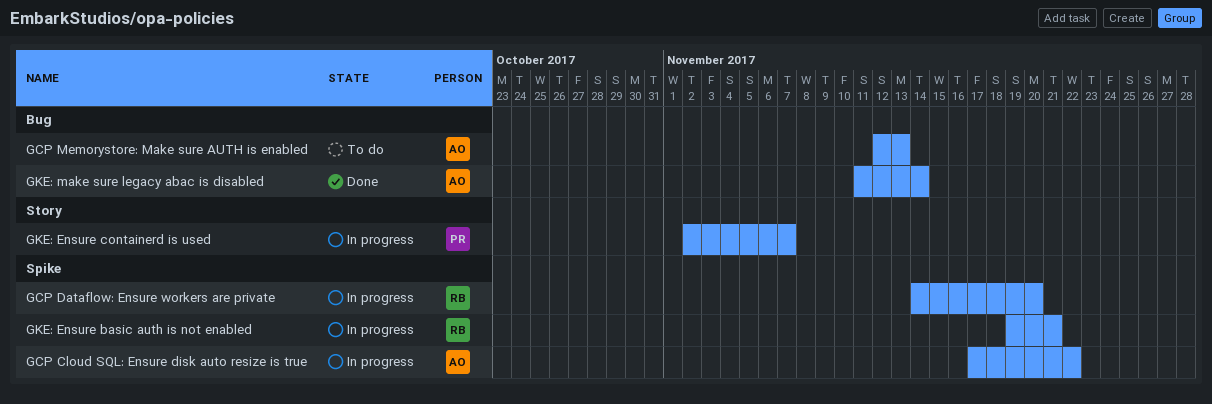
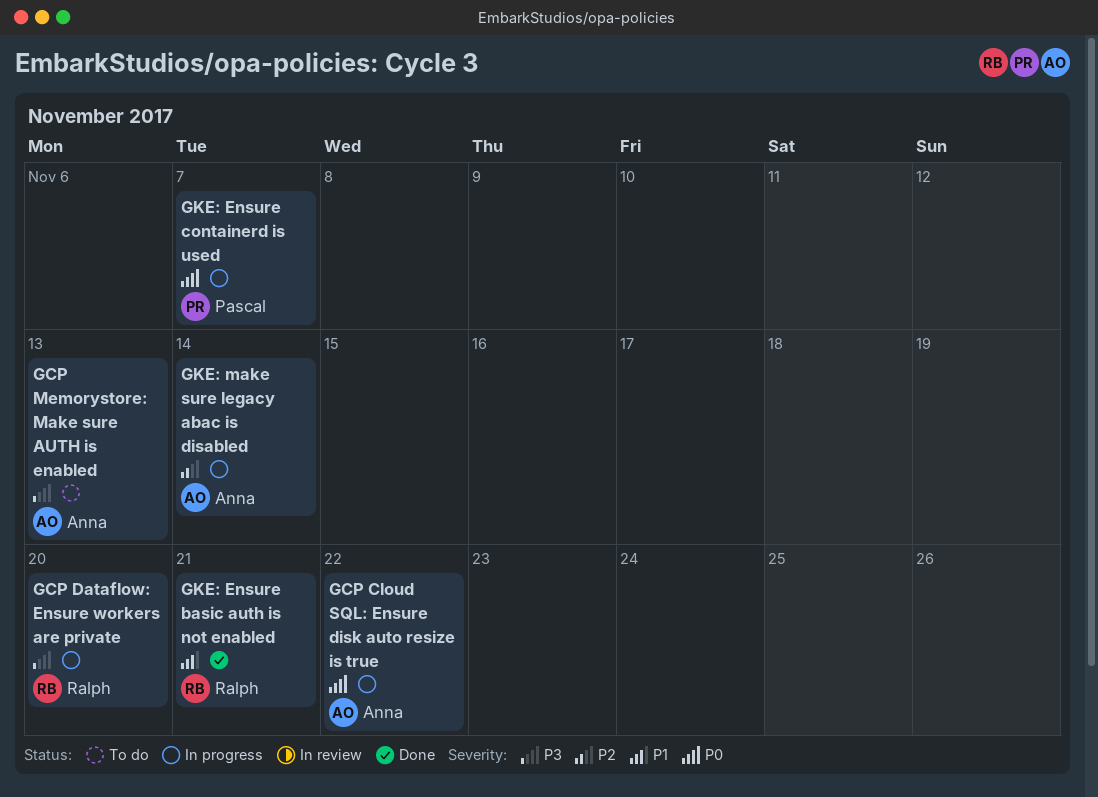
GKE: Ensure basic auth is not enabled, status: In progress -> Done
GKE: make sure legacy abac is disabled, status: Done -> In progress

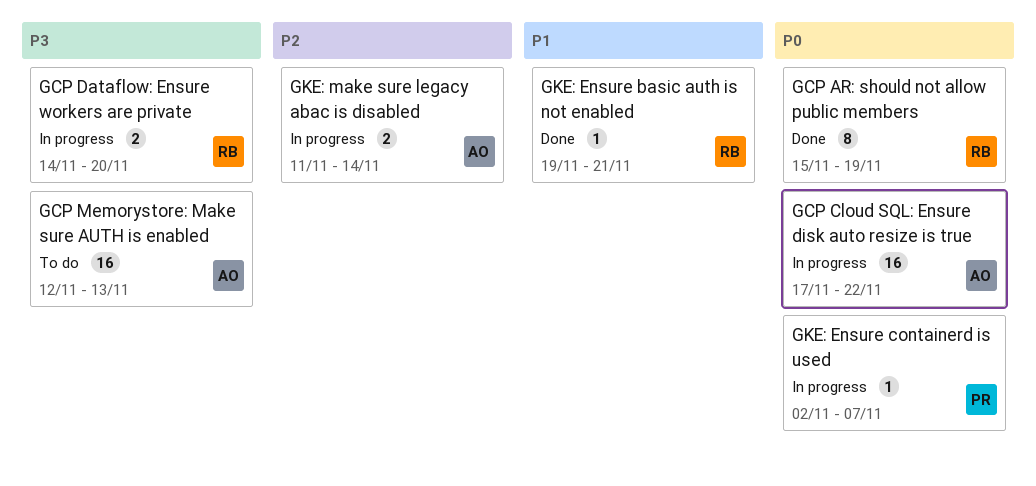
GCP AR: should not allow public members: none -> present

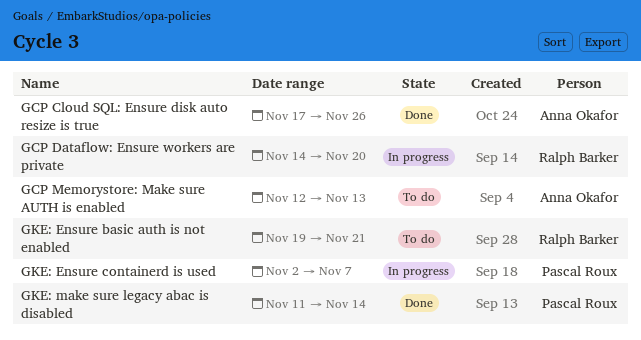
GCP AR: should not allow public members: present -> none
GCP Cloud SQL: Ensure disk auto resize is true, status: In progress -> Done
GCP Cloud SQL: Ensure disk auto resize is true, due: Nov 22 -> Nov 26
GKE: Ensure basic auth is not enabled, status: Done -> To do
GKE: make sure legacy abac is disabled, status: In progress -> Done
GKE: make sure legacy abac is disabled, owner: Anna Okafor -> Pascal Roux

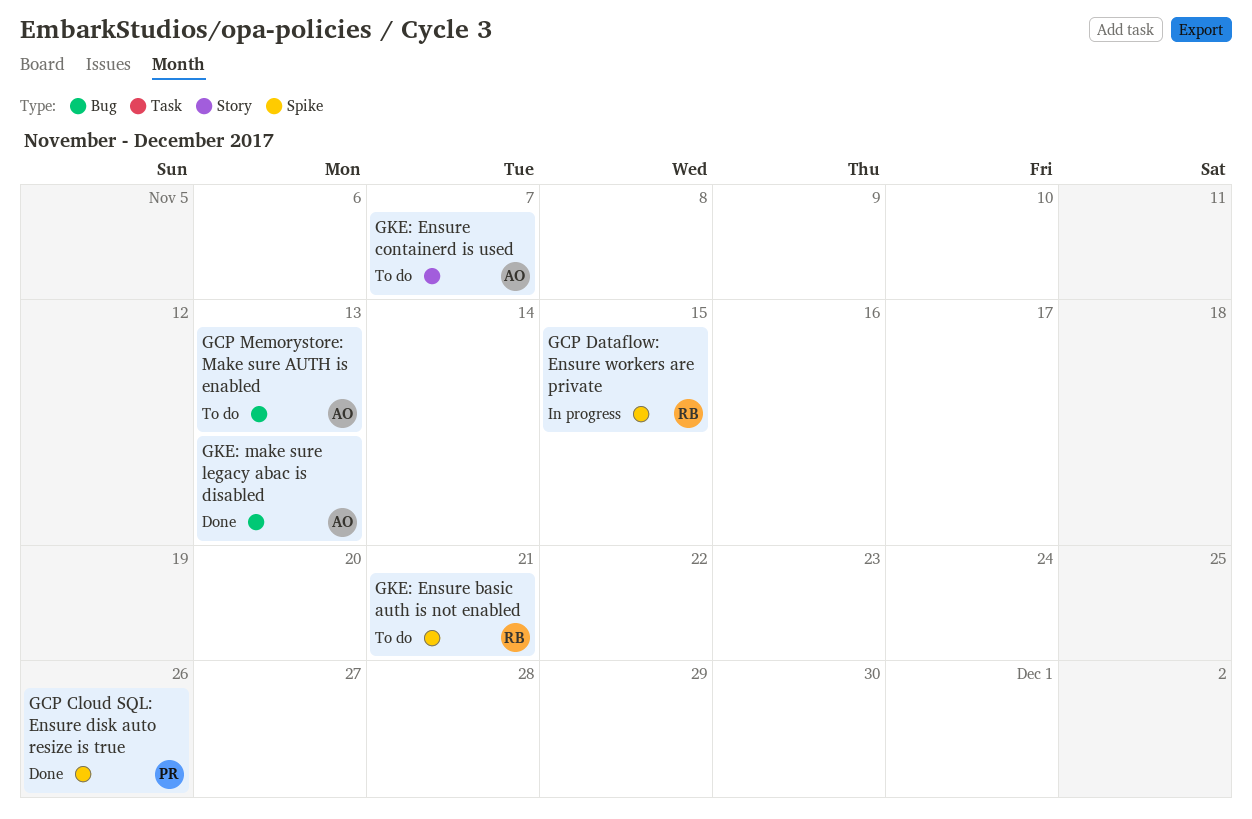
GCP Cloud SQL: Ensure disk auto resize is true, owner: Anna Okafor -> Pascal Roux
GCP Dataflow: Ensure workers are private, due: Nov 20 -> Nov 15
GKE: Ensure containerd is used, status: In progress -> To do
GKE: Ensure containerd is used, owner: Pascal Roux -> Anna Okafor
GKE: make sure legacy abac is disabled, owner: Pascal Roux -> Anna Okafor
GKE: make sure legacy abac is disabled, due: Nov 14 -> Nov 13

